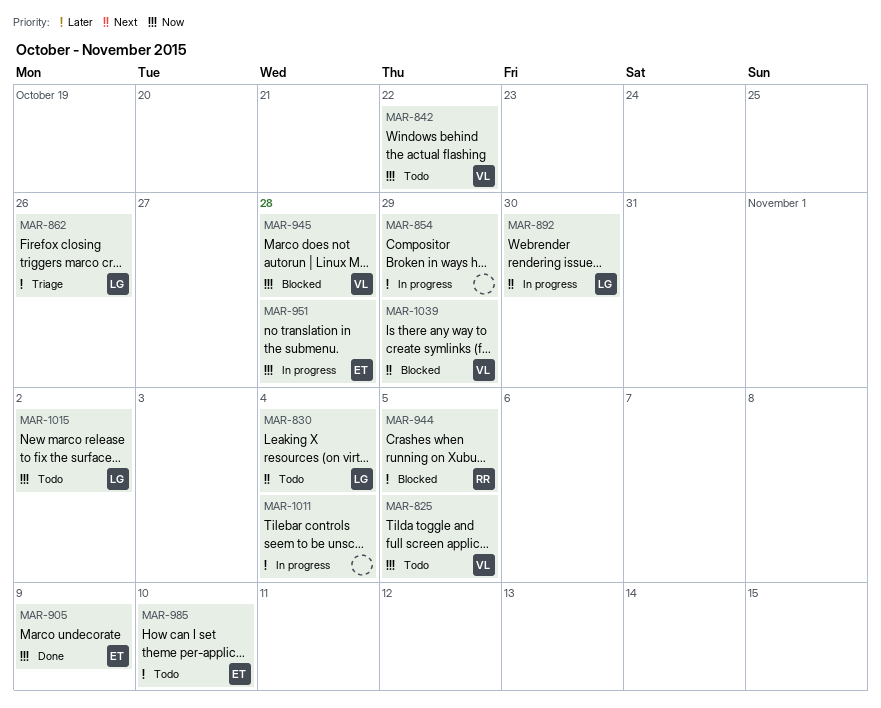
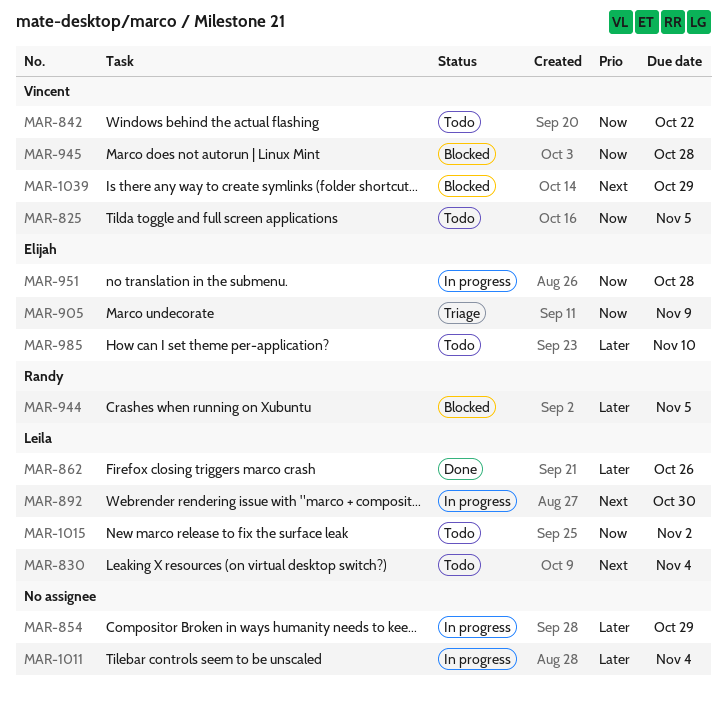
MAR-862, status: Triage -> Done
MAR-905, status: Done -> Triage

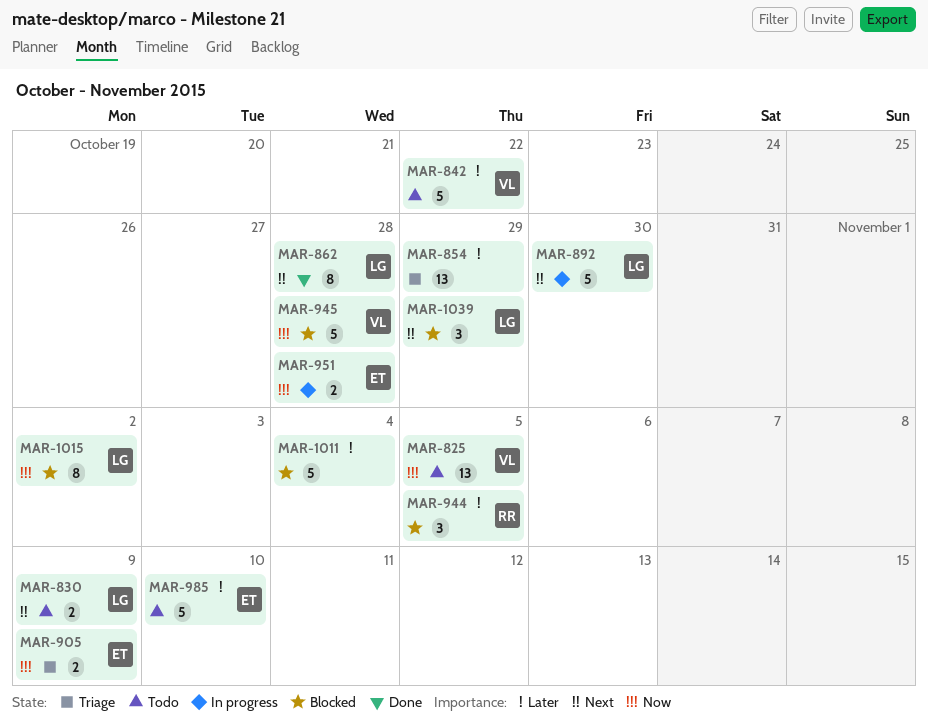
MAR-830, due: Nov 4 -> Nov 9
MAR-842, priority: Now -> Later
MAR-854, status: In progress -> Triage
MAR-862, priority: Later -> Next
MAR-862, due: Oct 26 -> Oct 28
MAR-1011, status: In progress -> Blocked
MAR-1015, status: Todo -> Blocked
MAR-1039, owner: Vincent -> Leila

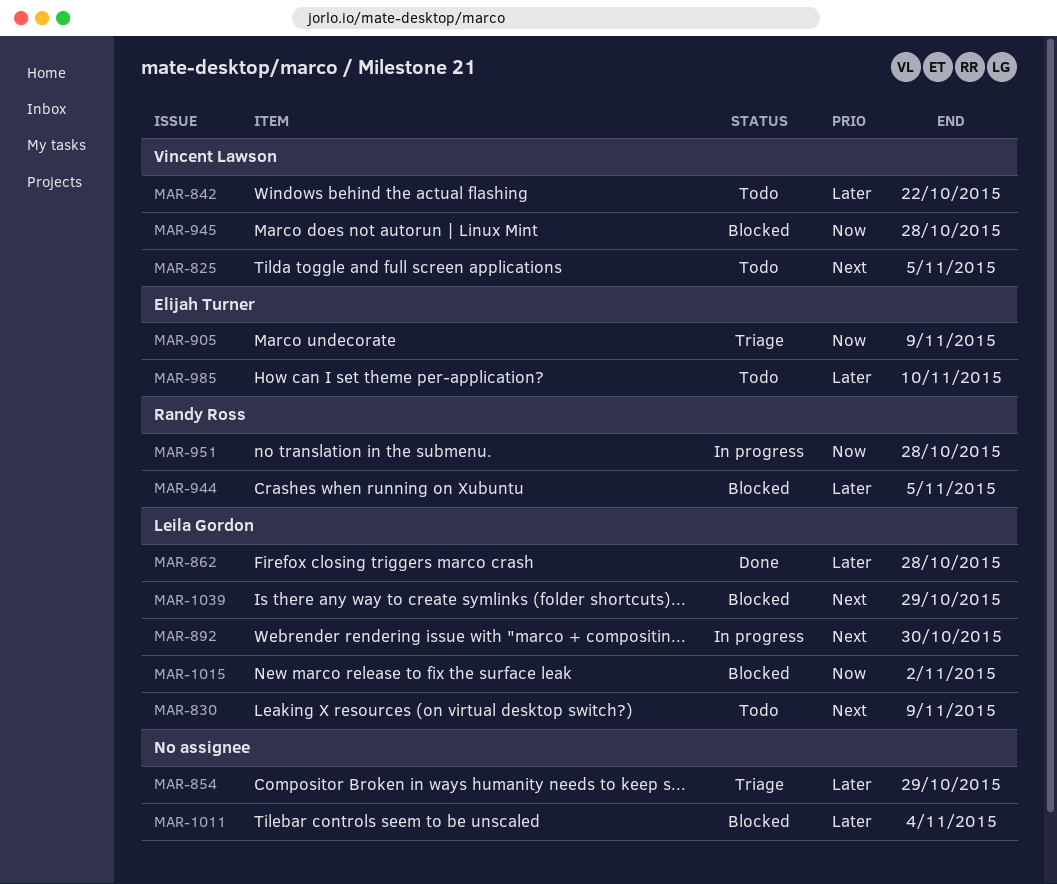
MAR-825, priority: Now -> Next
MAR-862, priority: Next -> Later
MAR-951, owner: Elijah Turner -> Randy Ross

